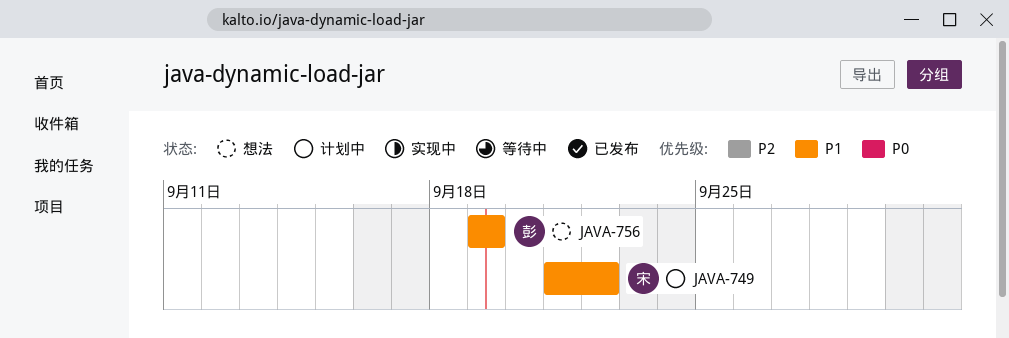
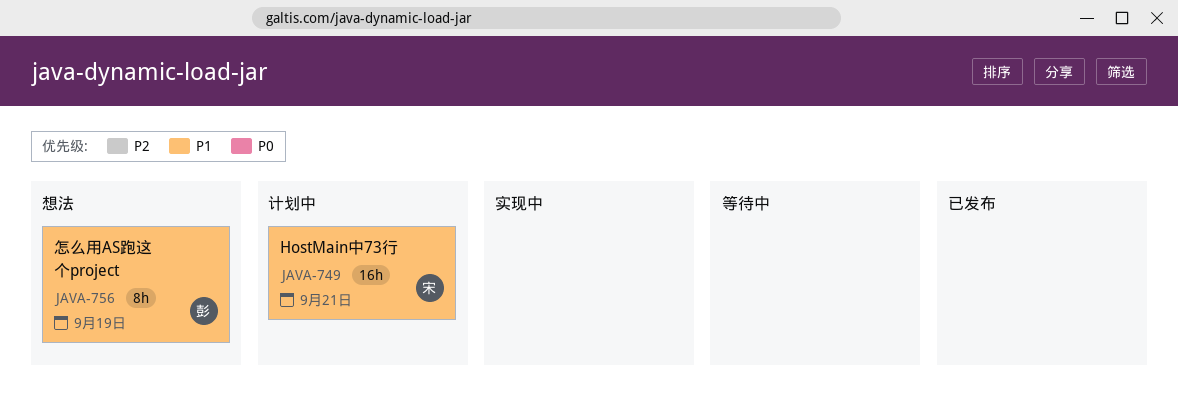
JAVA-749, due: Sep 22 -> Sep 21

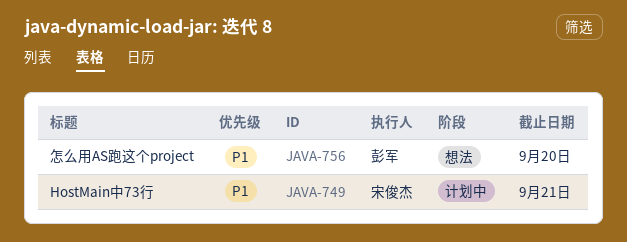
JAVA-756, due: Sep 19 -> Sep 20

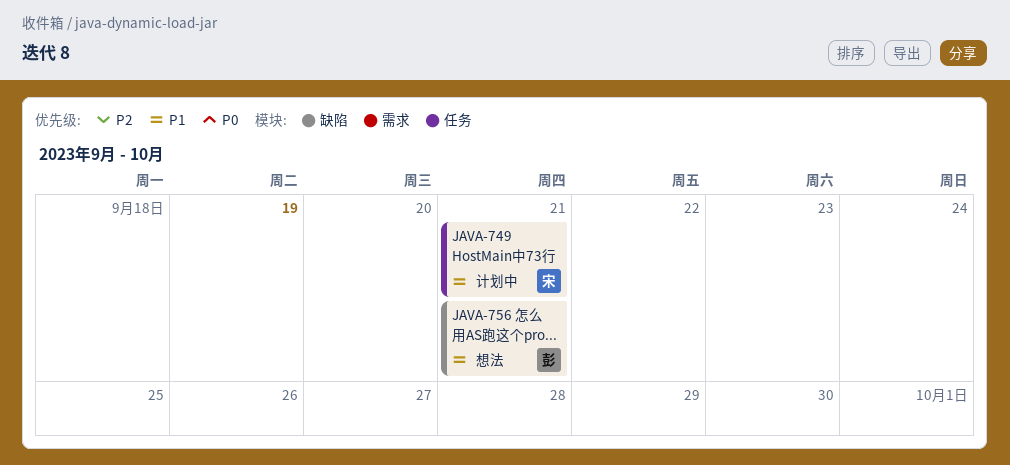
JAVA-756, due: Sep 20 -> Sep 21

